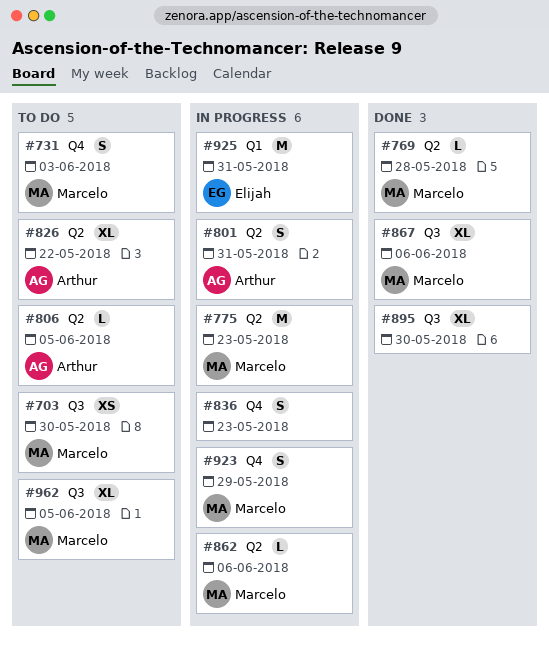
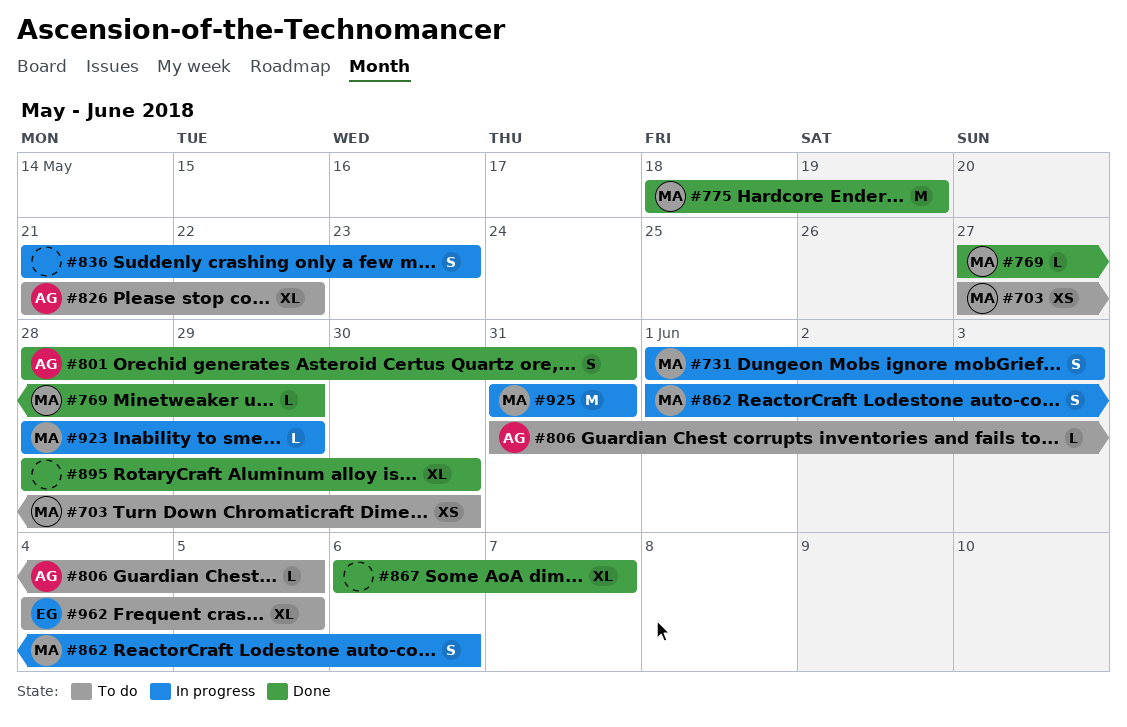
#731, status: To do -> In progress
#769, due: May 28 -> May 29
#775, status: In progress -> Done
#775, due: May 23 -> May 19
#801, status: In progress -> Done
#862, estimate: L -> S
#867, owner: Marcelo -> none
#867, due: Jun 6 -> Jun 7
#923, estimate: S -> L
#925, owner: Elijah -> Marcelo
#962, owner: Marcelo -> Elijah

